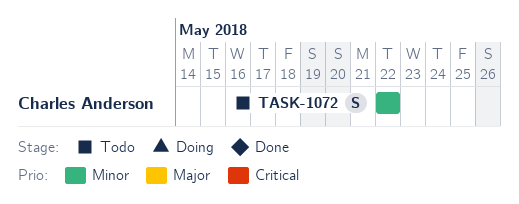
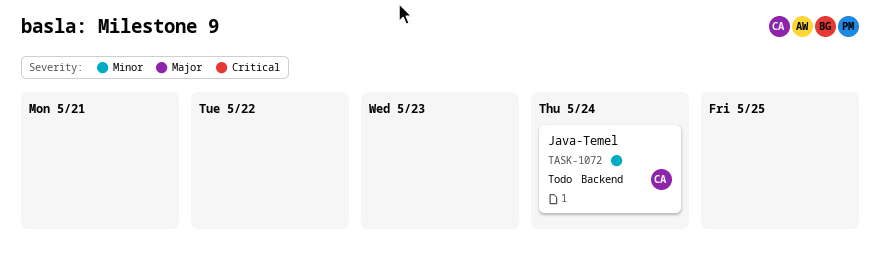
TASK-1072, due: May 22 -> May 24

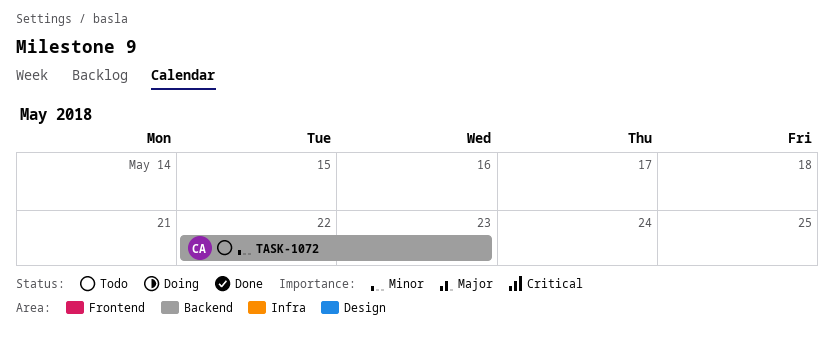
TASK-1072, due: May 24 -> May 23

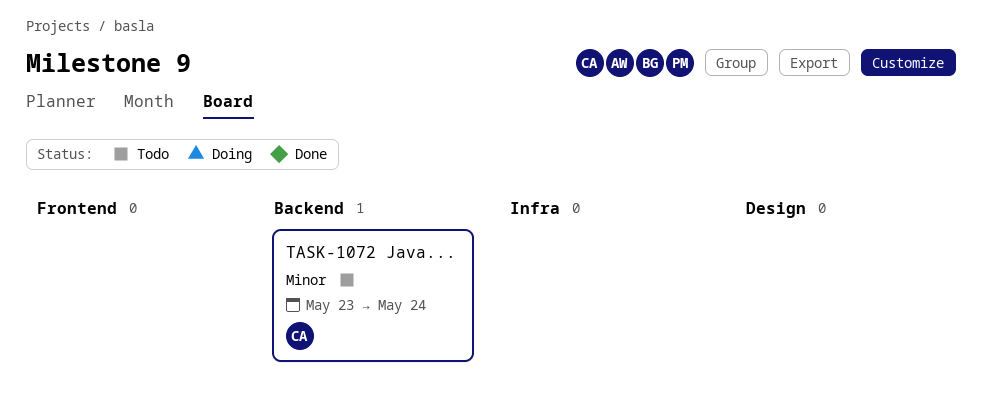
TASK-1072, start: May 22 -> May 23
TASK-1072, due: May 23 -> May 24

